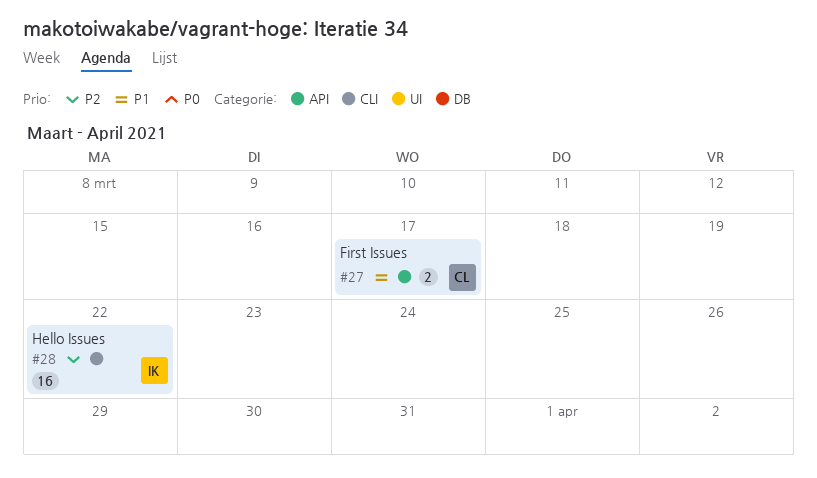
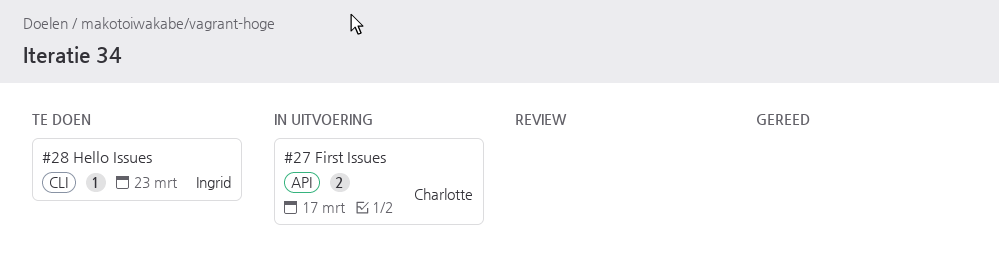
#28, estimate: 16 -> 1
#28, due: Mar 22 -> Mar 23

